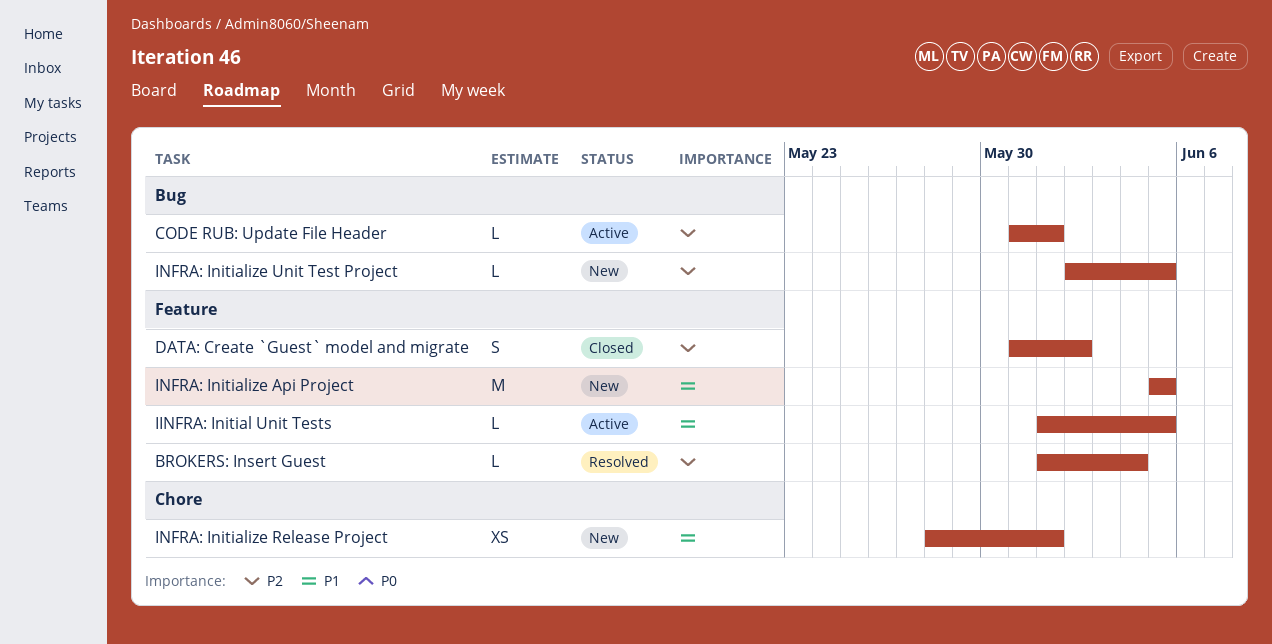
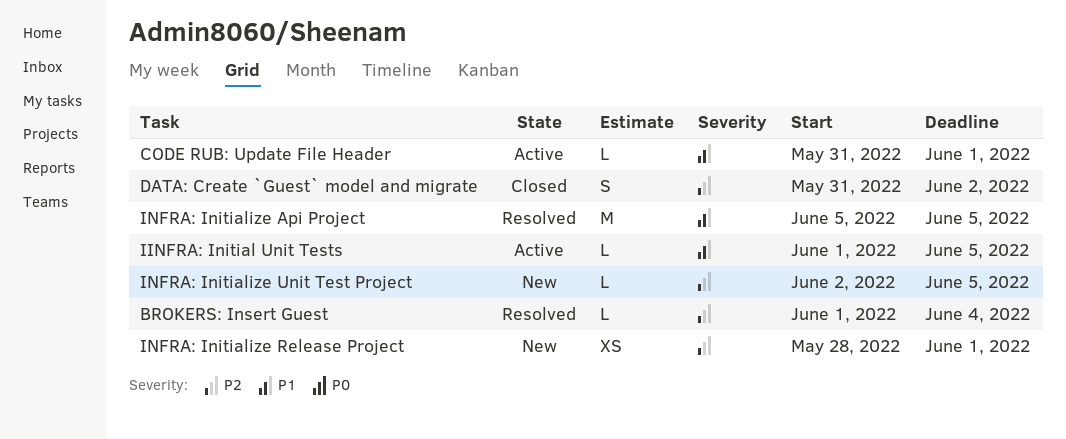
CODE RUB: Update File Header, priority: P2 -> P1
INFRA: Initialize Api Project, status: New -> Resolved
INFRA: Initialize Release Project, priority: P1 -> P2

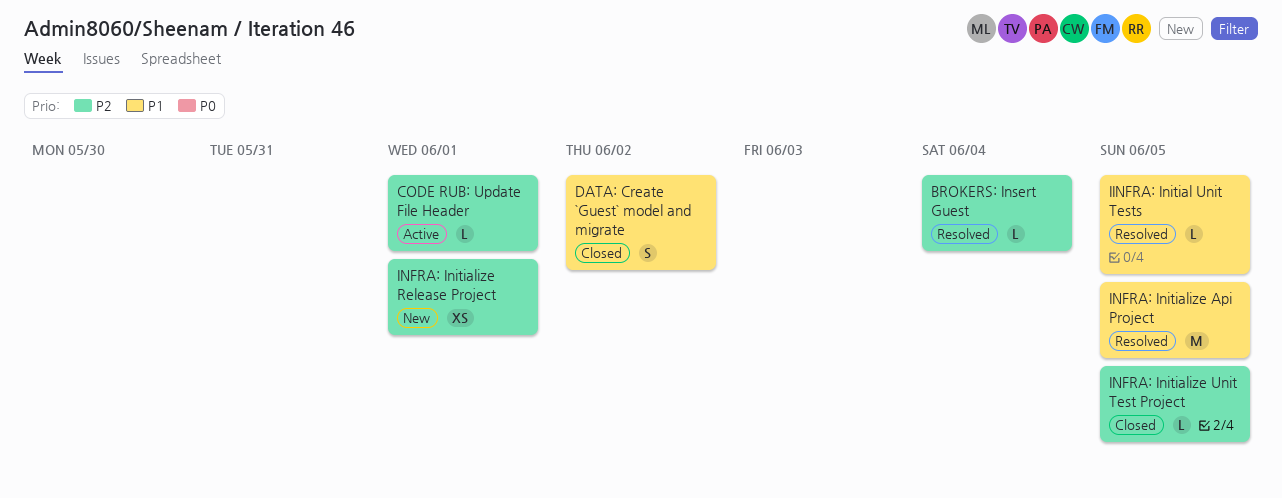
CODE RUB: Update File Header, priority: P1 -> P2
DATA: Create `Guest` model and migrate, priority: P2 -> P1
IINFRA: Initial Unit Tests, status: Active -> Resolved
INFRA: Initialize Unit Test Project, status: New -> Closed

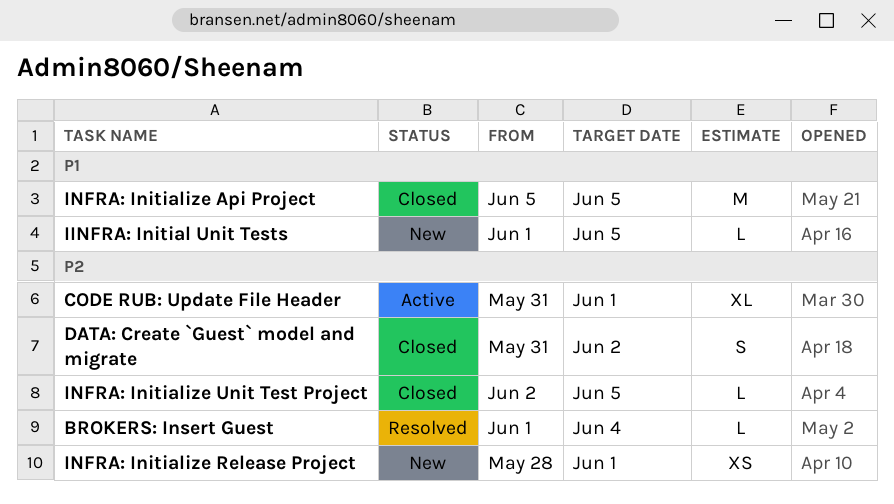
CODE RUB: Update File Header, estimate: L -> XL
DATA: Create `Guest` model and migrate, priority: P1 -> P2
IINFRA: Initial Unit Tests, status: Resolved -> New
INFRA: Initialize Api Project, status: Resolved -> Closed

